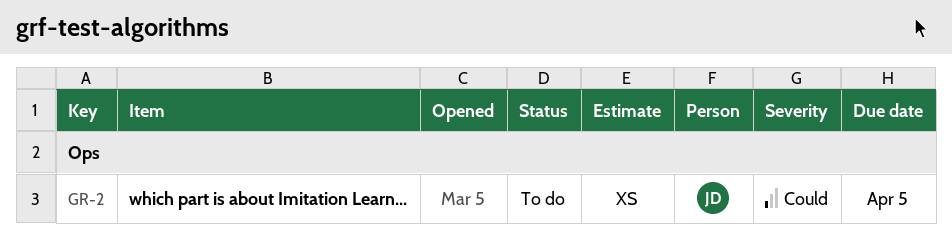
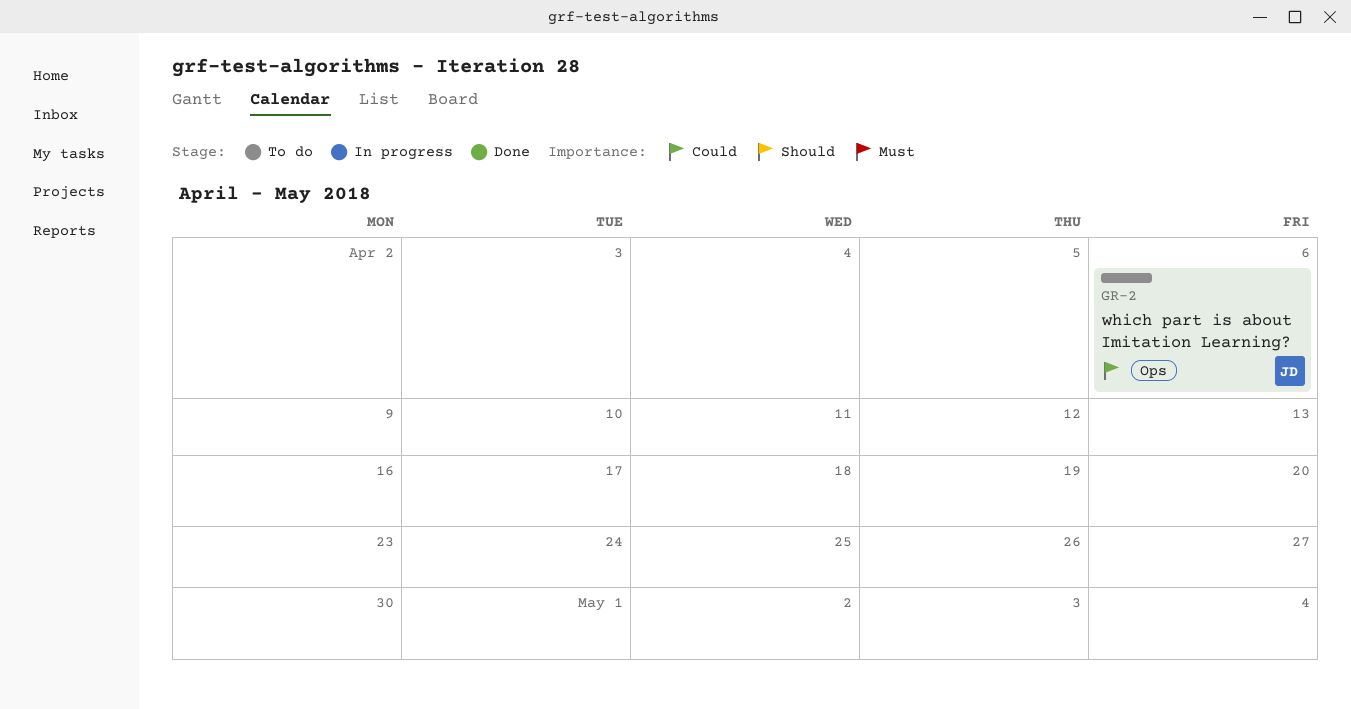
GR-2, due: Apr 5 -> Apr 6

